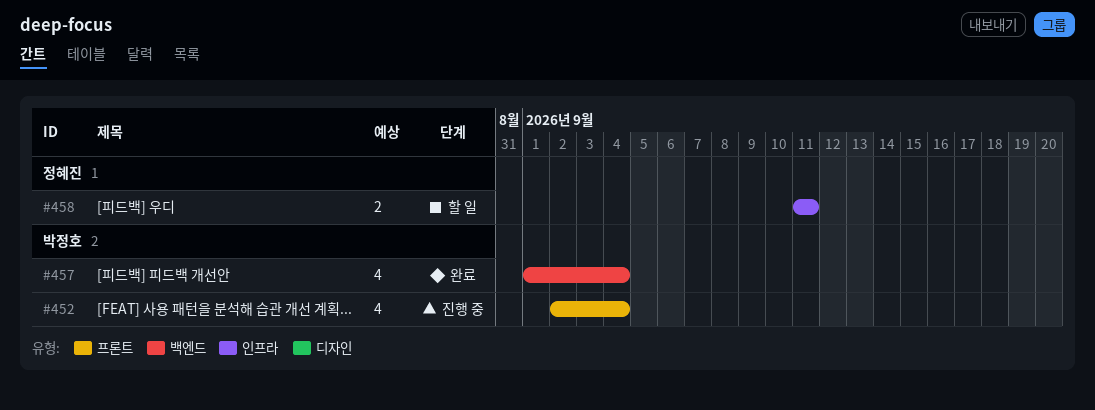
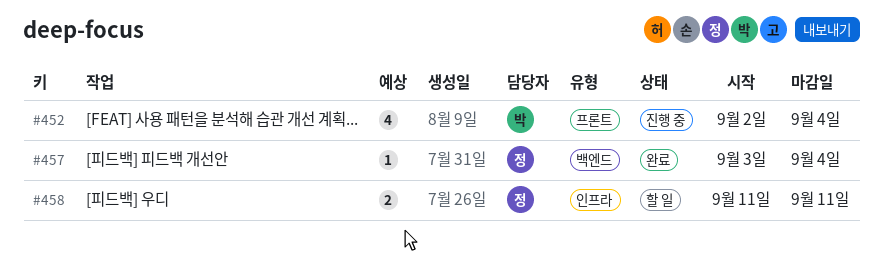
#457, owner: 박정호 -> 정혜진
#457, estimate: 4 -> 1
#457, start: Sep 1 -> Sep 3

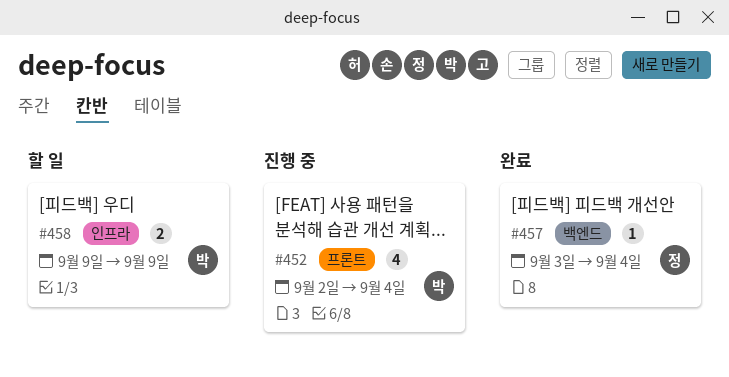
#458, owner: 정 -> 박
#458, start: Sep 11 -> Sep 9
#458, due: Sep 11 -> Sep 9

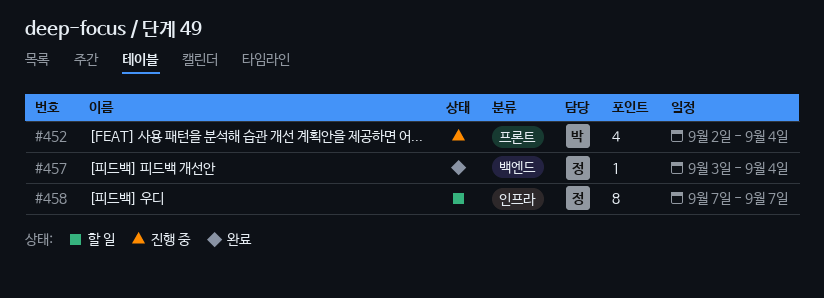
#458, owner: 박 -> 정
#458, estimate: 2 -> 8
#458, start: Sep 9 -> Sep 7
#458, due: Sep 9 -> Sep 7

